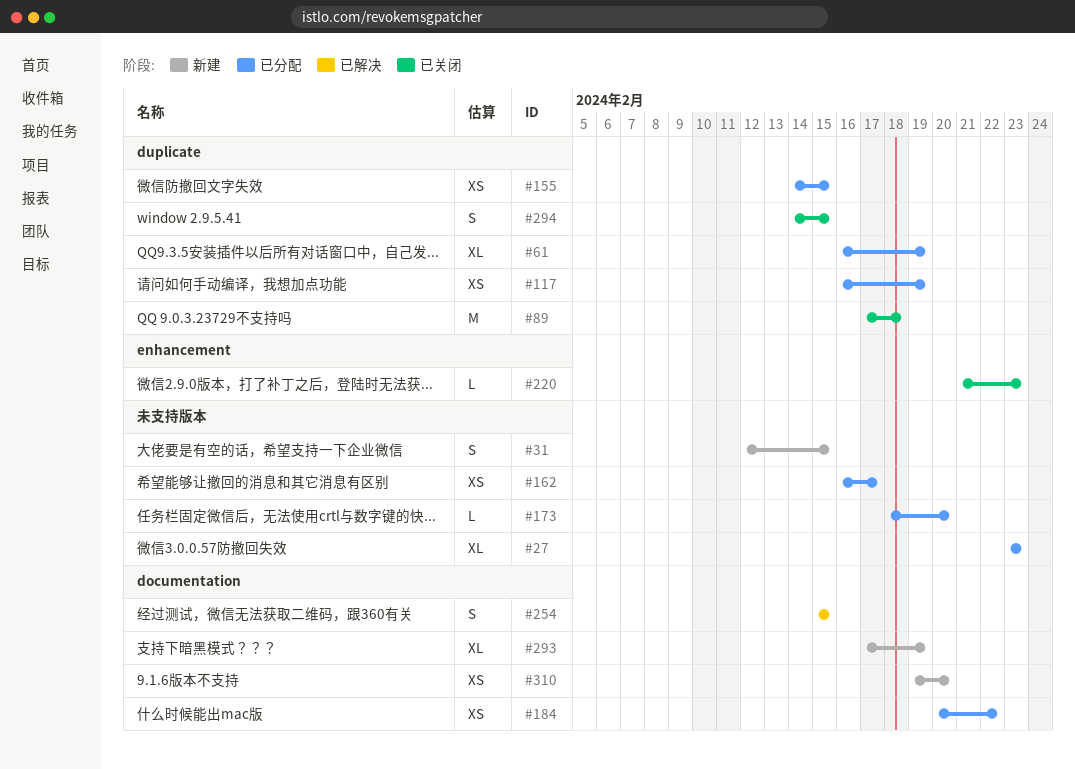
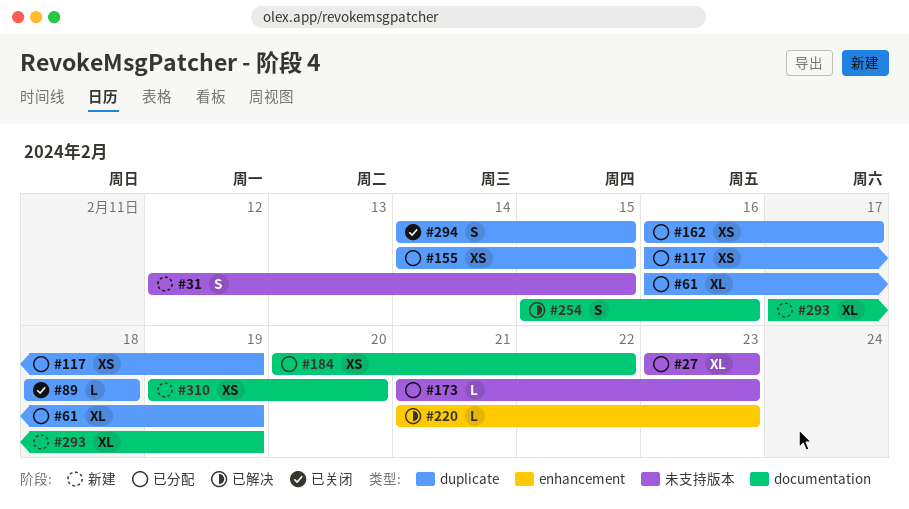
#89, estimate: M -> L
#89, start: Feb 17 -> Feb 18
#162, label: 未支持版本 -> duplicate
#173, start: Feb 18 -> Feb 21
#173, due: Feb 20 -> Feb 23
#220, status: 已关闭 -> 已解决
#254, due: Feb 15 -> Feb 16

